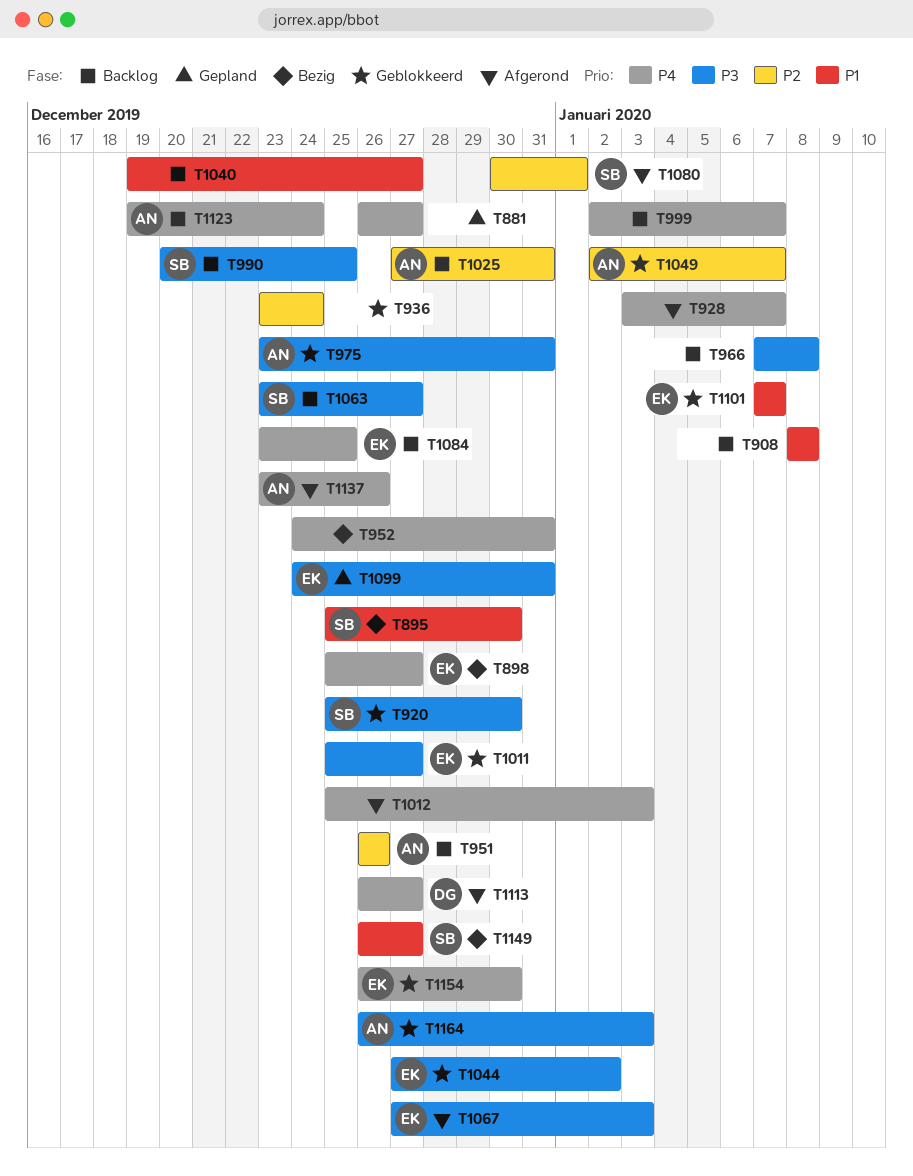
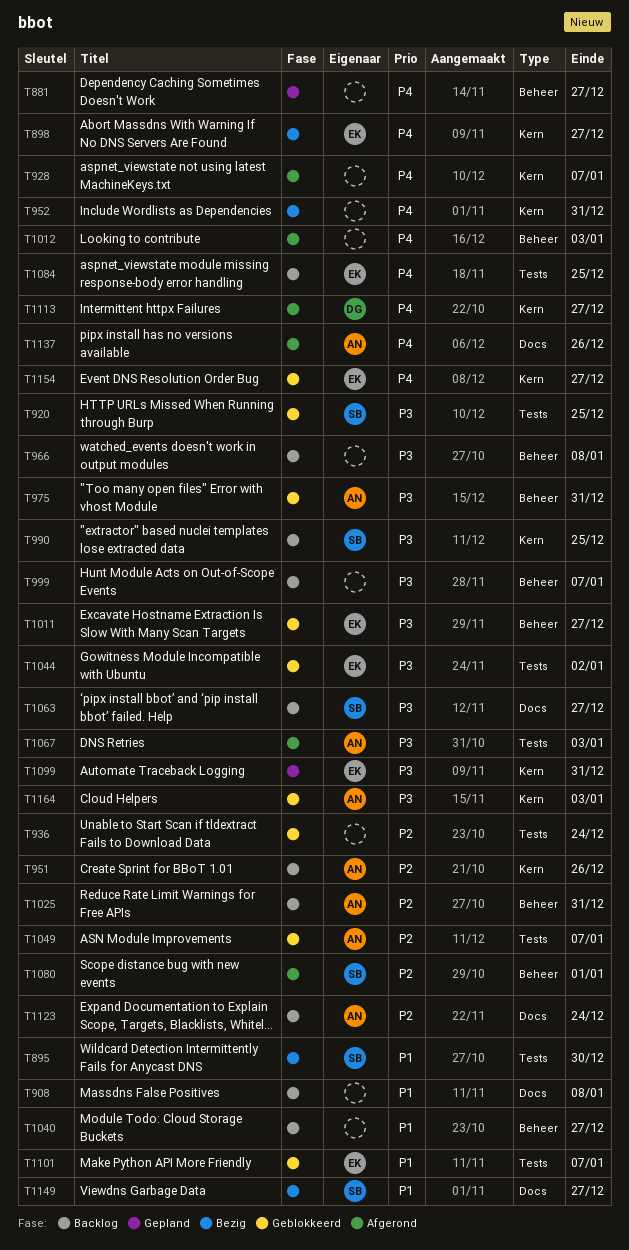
T920, due: Dec 30 -> Dec 25
T999, priority: P4 -> P3
T1067, owner: EK -> AN
T1123, priority: P4 -> P2
T1154, due: Dec 30 -> Dec 27

